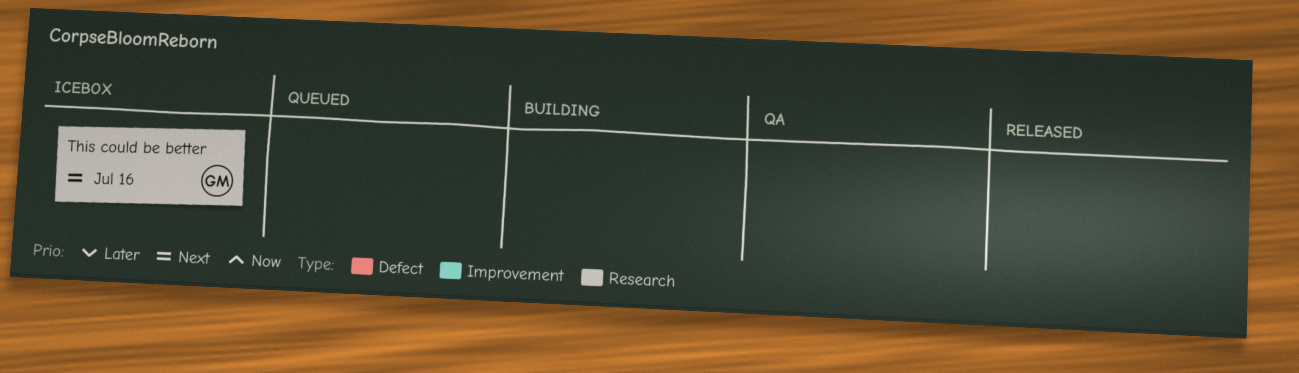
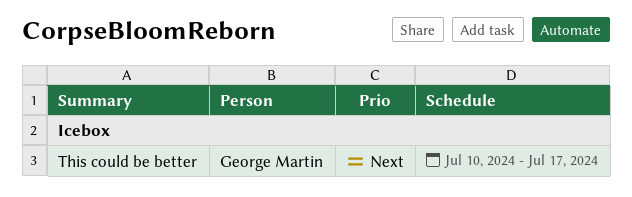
This could be better, due: Jul 16 -> Jul 17

